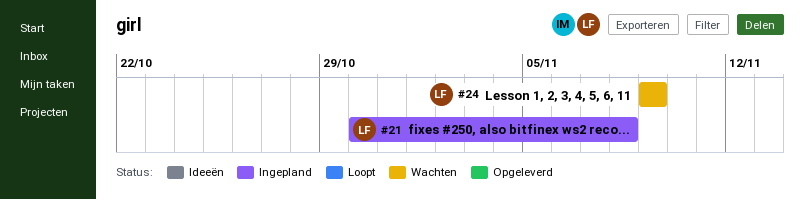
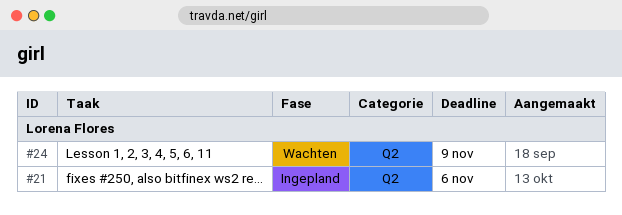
#21, due: Nov 8 -> Nov 6

